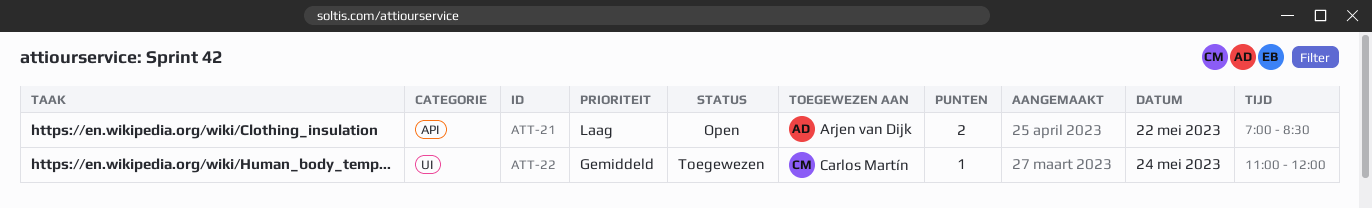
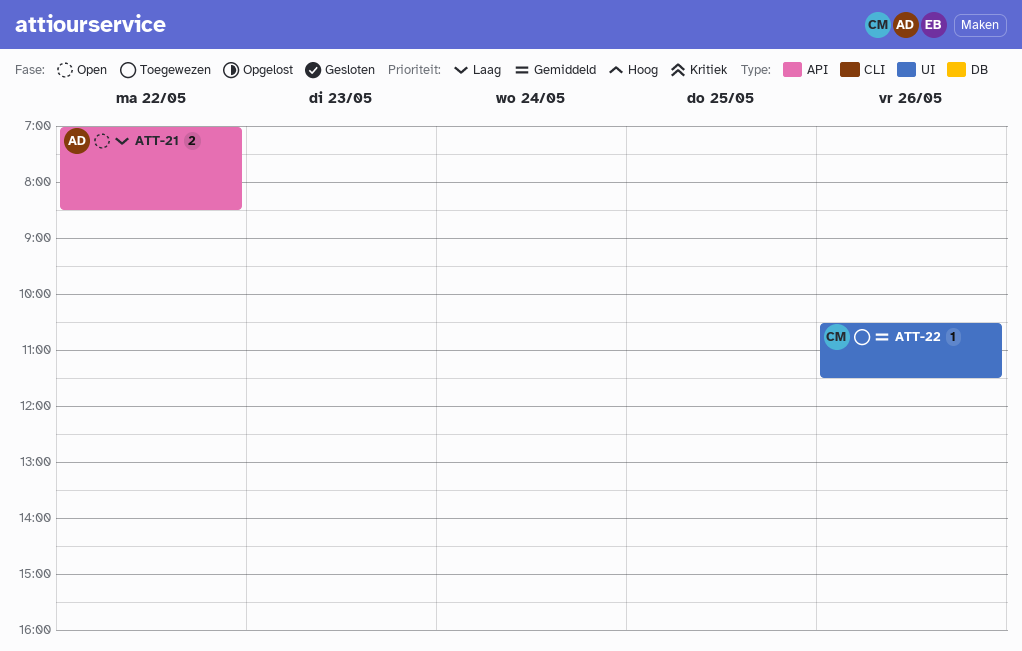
ATT-22, day: May 24 -> May 26
ATT-22, begins: 11:00 -> 10:30
ATT-22, ends: 12:00 -> 11:30

